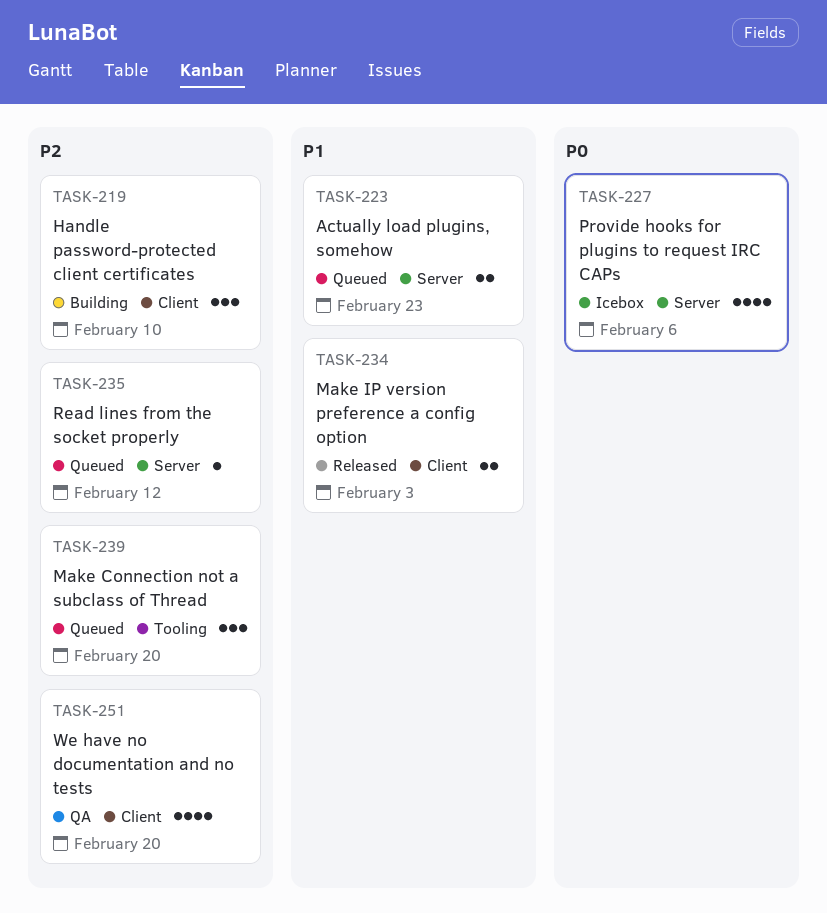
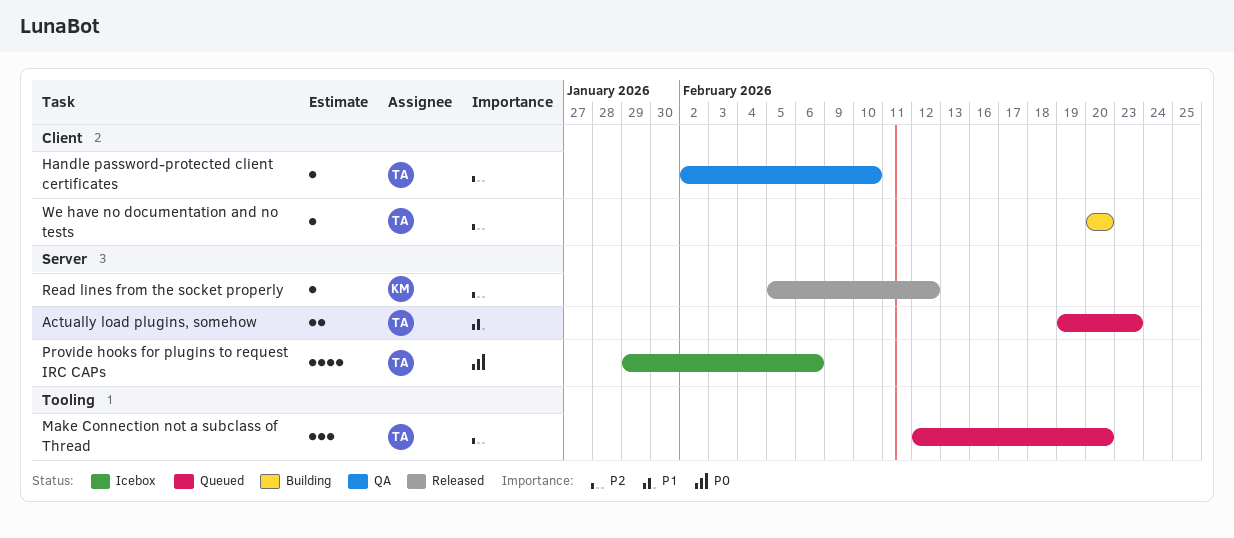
Handle password-protected client certificates, status: Building -> QA
Handle password-protected client certificates, estimate: 3 -> 1
Make IP version preference a config option: present -> none
Read lines from the socket properly, status: Queued -> Released
We have no documentation and no tests, status: QA -> Building
We have no documentation and no tests, estimate: 4 -> 1

